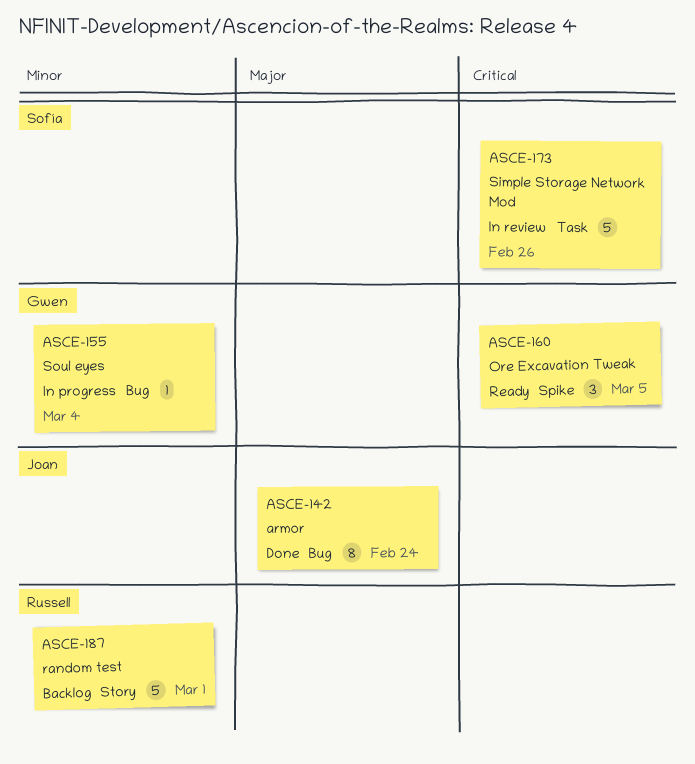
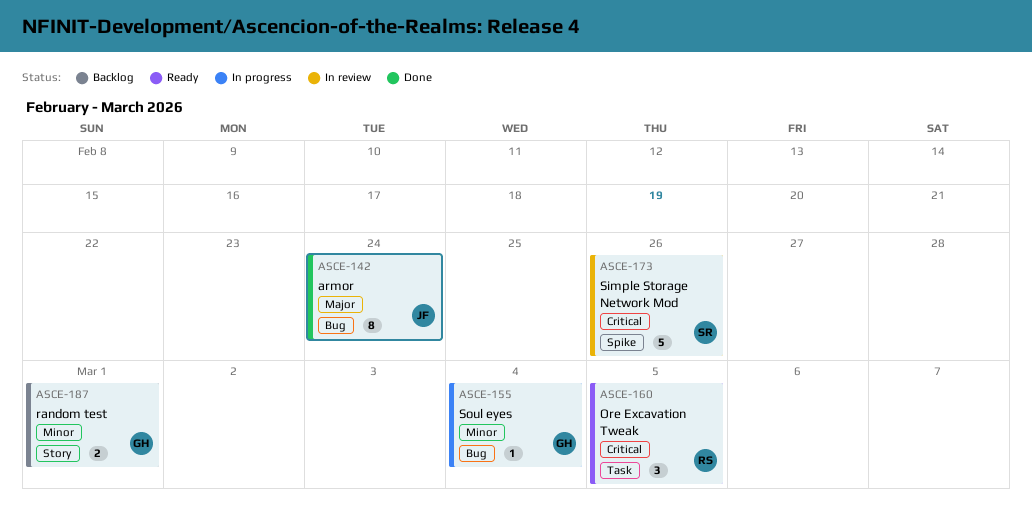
ASCE-160, owner: Gwen -> Russell
ASCE-160, label: Spike -> Task
ASCE-173, label: Task -> Spike
ASCE-187, owner: Russell -> Gwen
ASCE-187, estimate: 5 -> 2

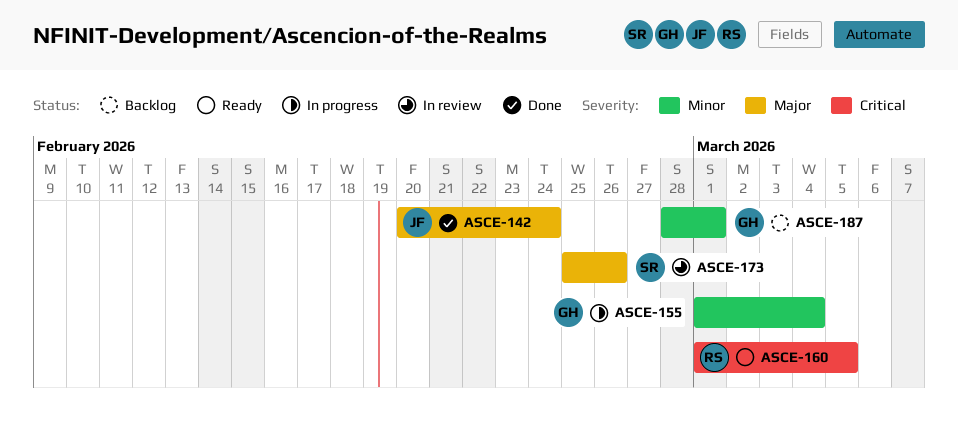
ASCE-173, priority: Critical -> Major

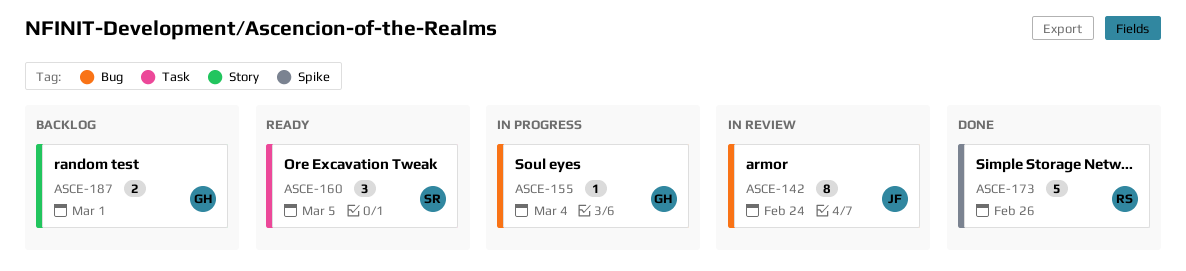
ASCE-142, status: Done -> In review
ASCE-160, owner: RS -> SR
ASCE-173, status: In review -> Done
ASCE-173, owner: SR -> RS

